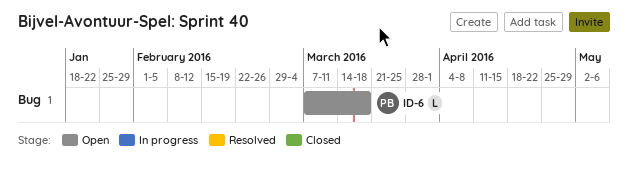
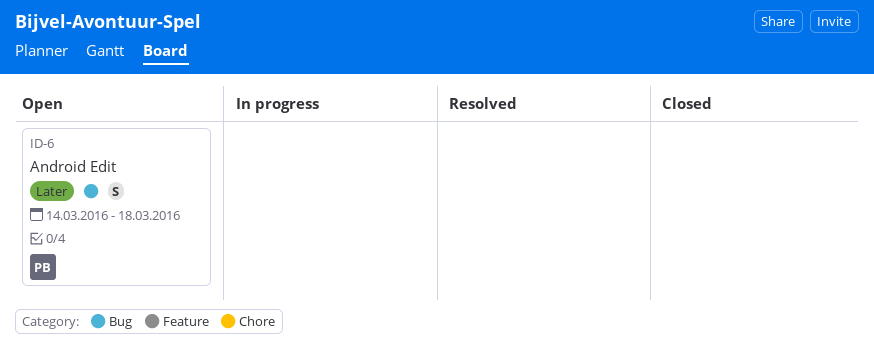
ID-6, estimate: L -> S
ID-6, start: Mar 7 -> Mar 14

